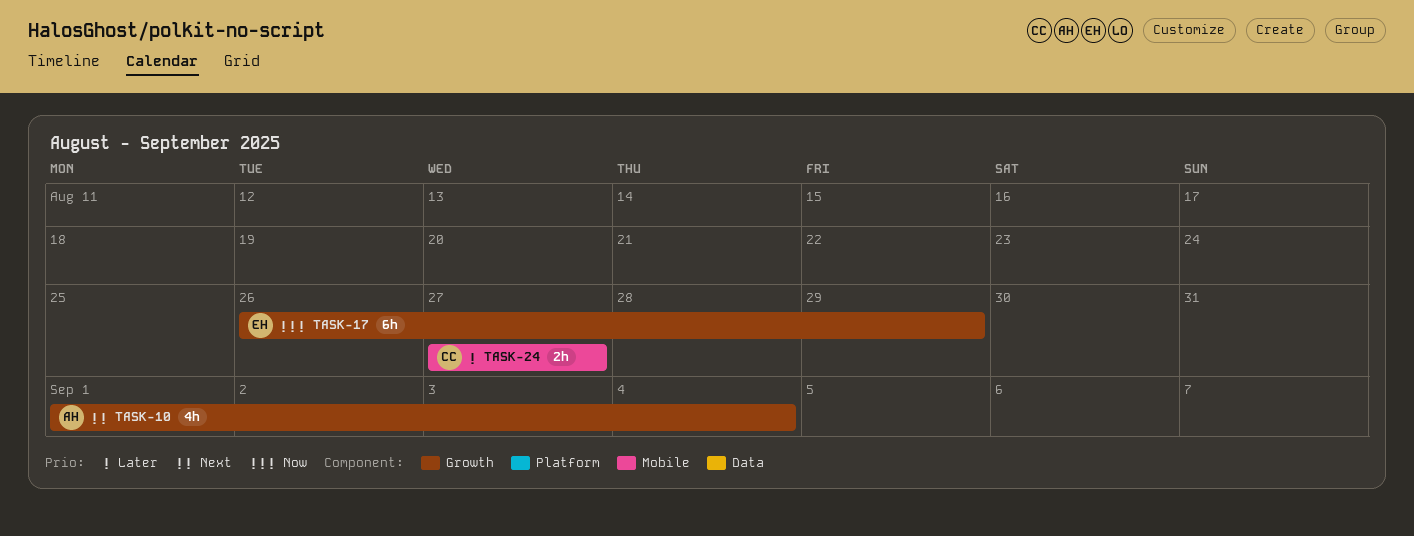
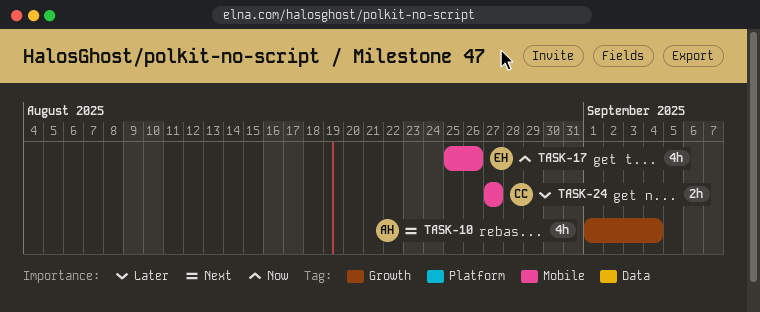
TASK-17, label: Growth -> Mobile
TASK-17, estimate: 6h -> 4h
TASK-17, start: Aug 26 -> Aug 25
TASK-17, due: Aug 29 -> Aug 26

